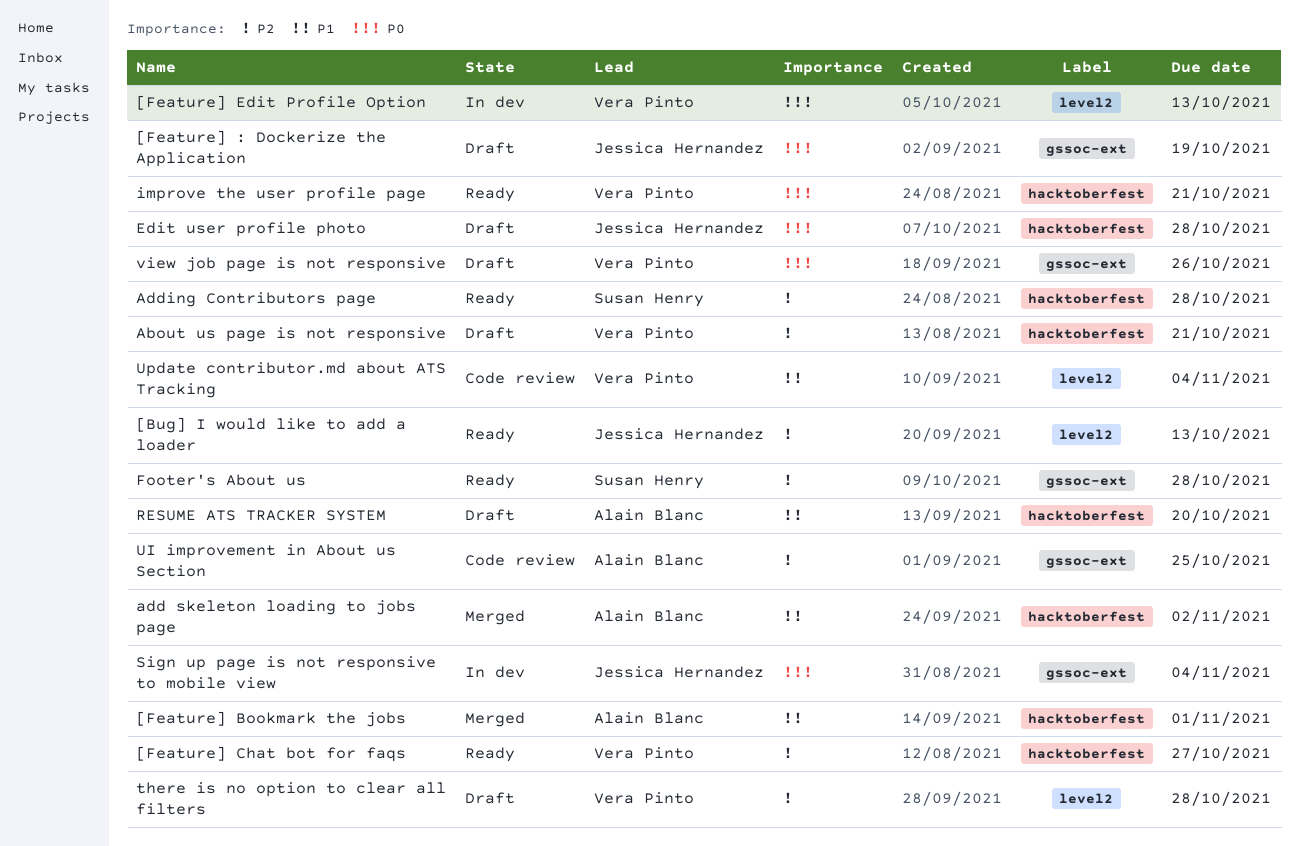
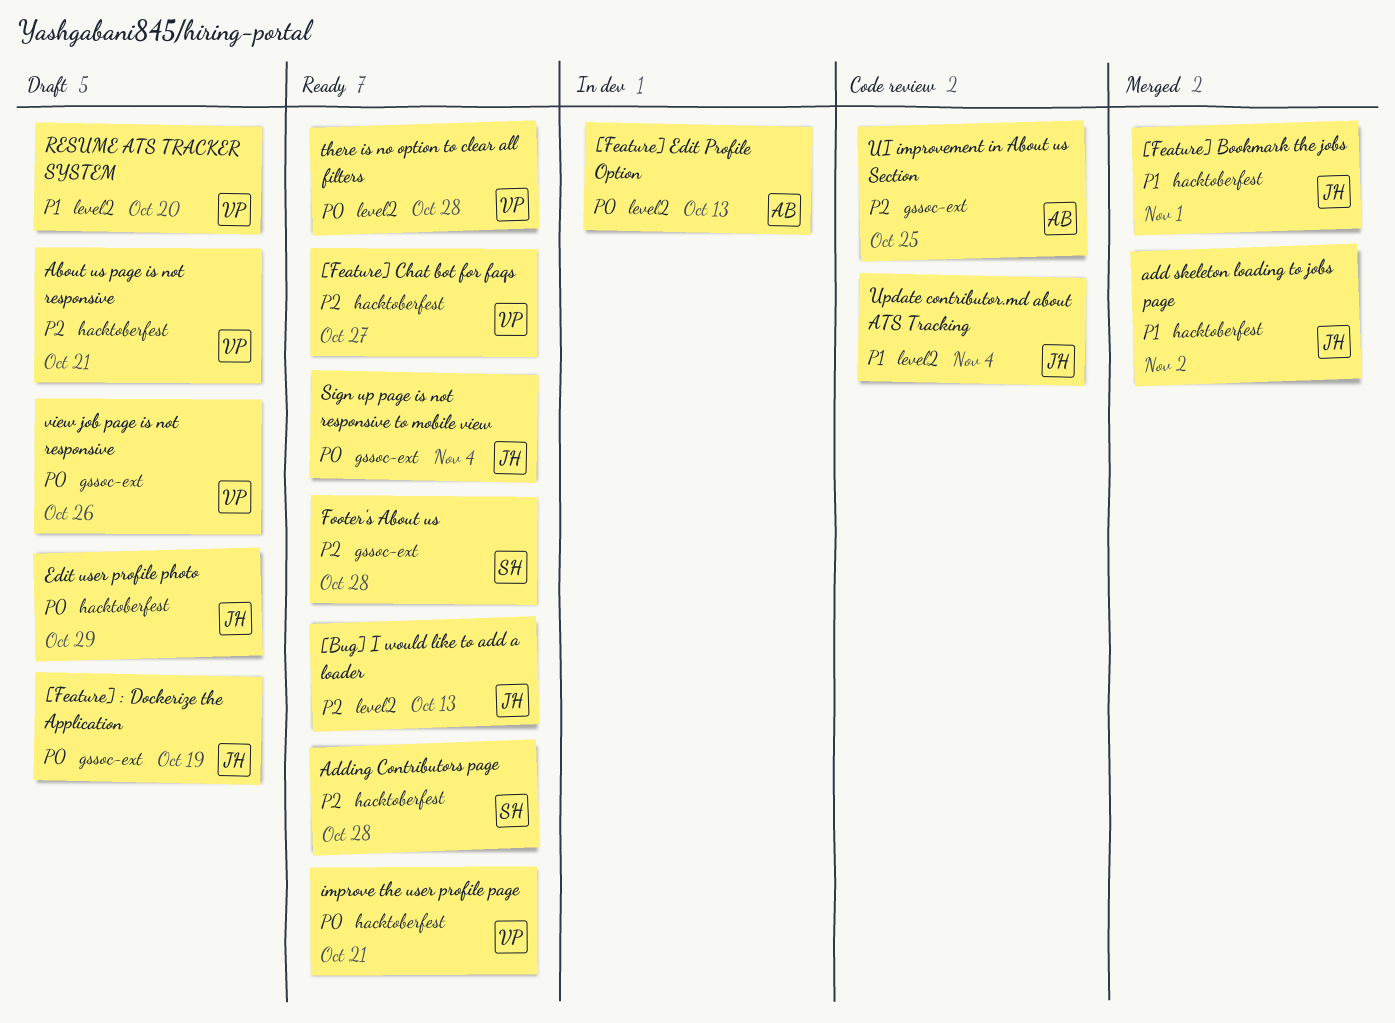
[Feature] Bookmark the jobs, owner: Alain Blanc -> Jessica Hernandez
[Feature] Edit Profile Option, owner: Vera Pinto -> Alain Blanc
add skeleton loading to jobs page, owner: Alain Blanc -> Jessica Hernandez
Edit user profile photo, due: Oct 28 -> Oct 29
RESUME ATS TRACKER SYSTEM, owner: Alain Blanc -> Vera Pinto
RESUME ATS TRACKER SYSTEM, label: hacktoberfest -> level2
Sign up page is not responsive to mobile view, status: In dev -> Ready
there is no option to clear all filters, status: Draft -> Ready
there is no option to clear all filters, priority: P2 -> P0
Update contributor.md about ATS Tracking, owner: Vera Pinto -> Jessica Hernandez

